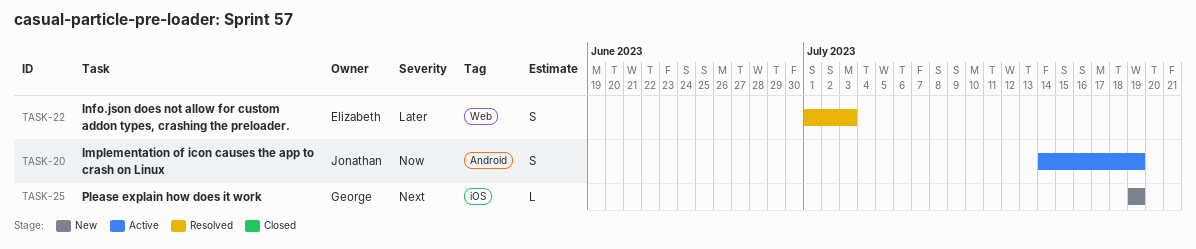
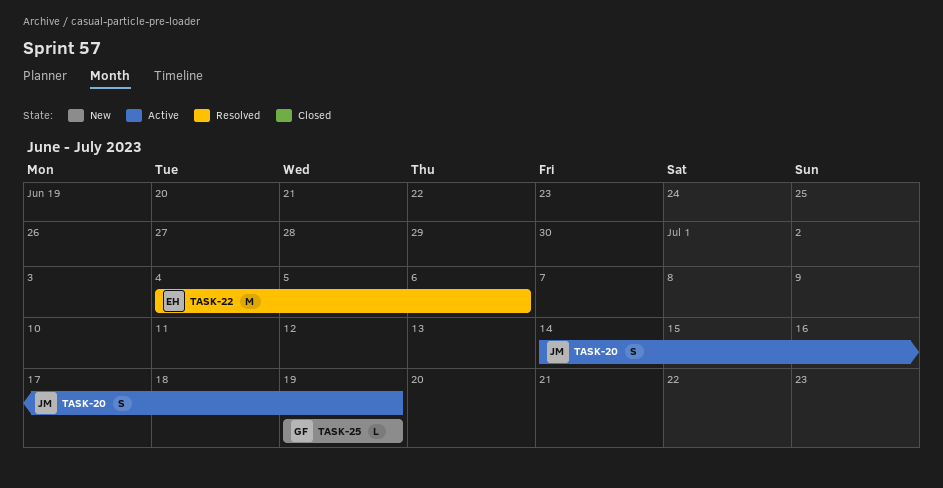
TASK-22, estimate: S -> M
TASK-22, start: Jul 1 -> Jul 4
TASK-22, due: Jul 3 -> Jul 6

